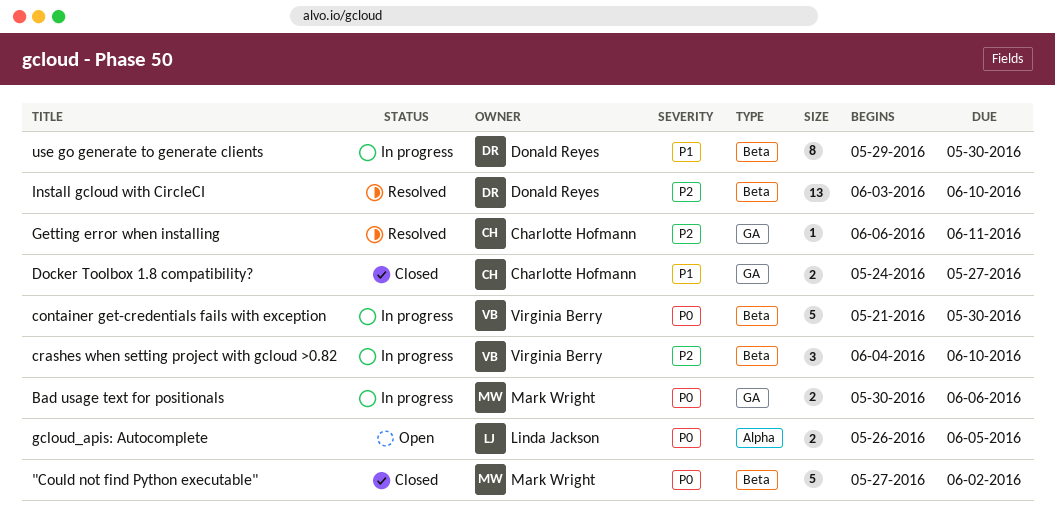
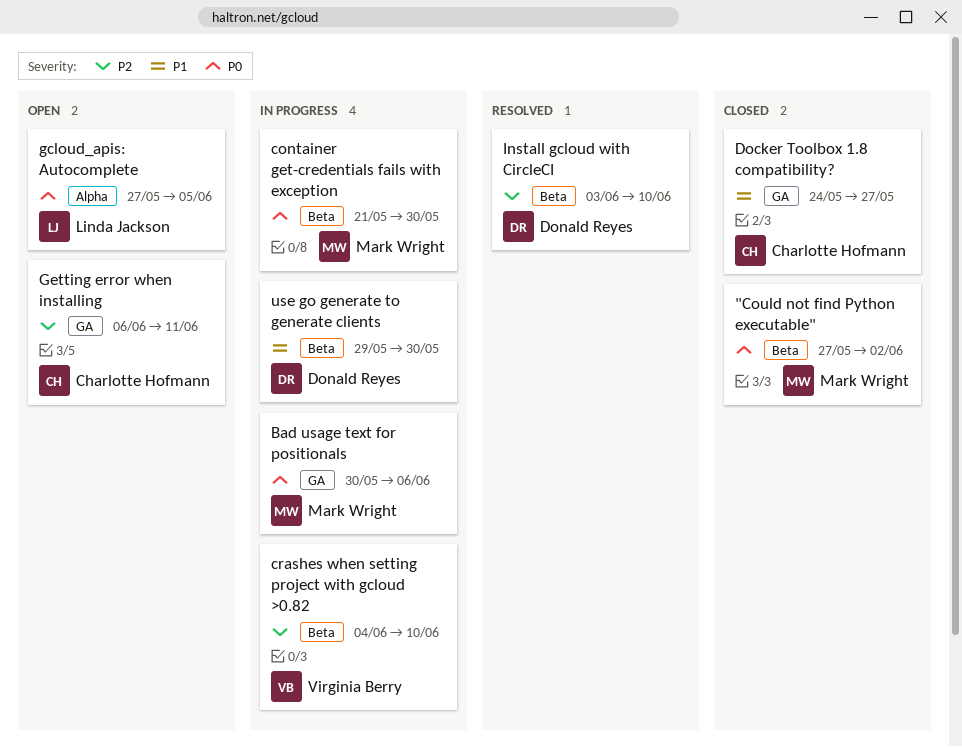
container get-credentials fails with exception, owner: Virginia Berry -> Mark Wright
gcloud_apis: Autocomplete, start: May 26 -> May 27
Getting error when installing, status: Resolved -> Open

